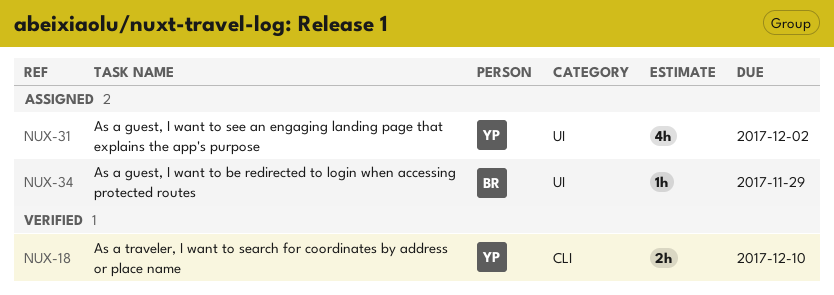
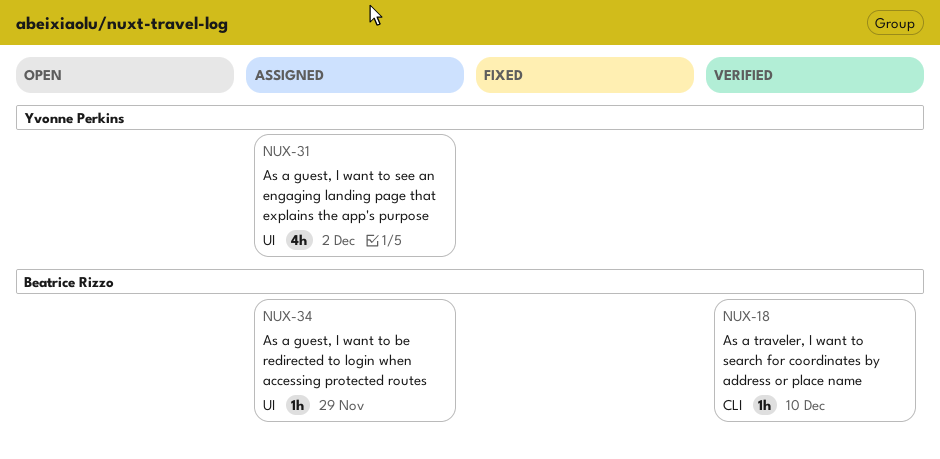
NUX-18, owner: Yvonne Perkins -> Beatrice Rizzo
NUX-18, estimate: 2h -> 1h

